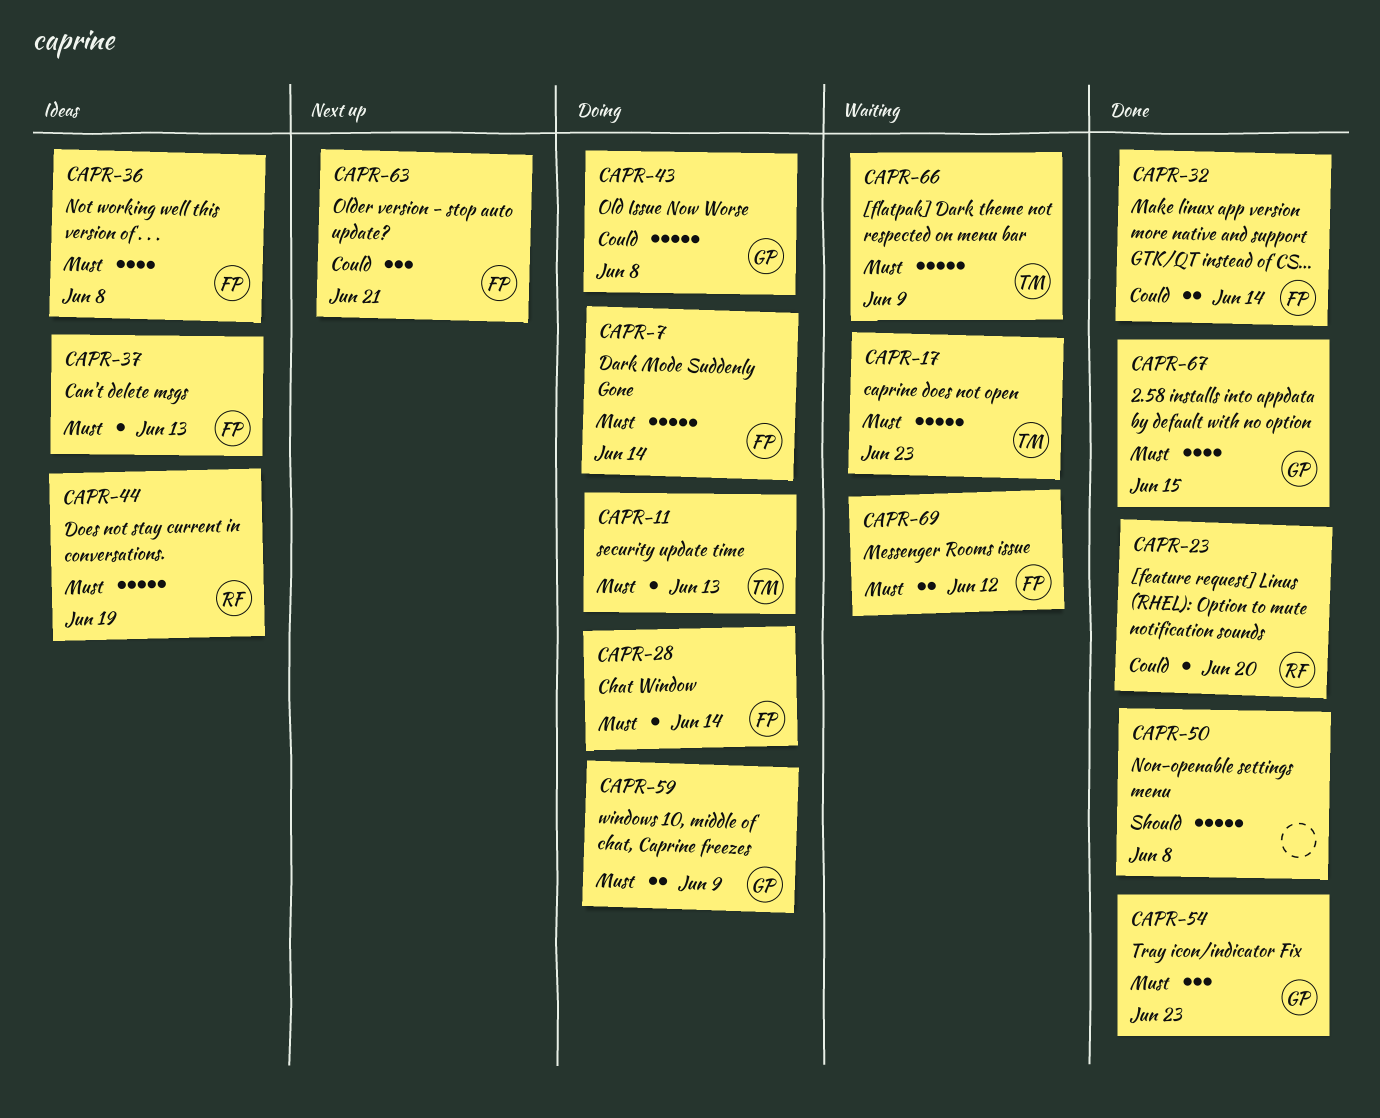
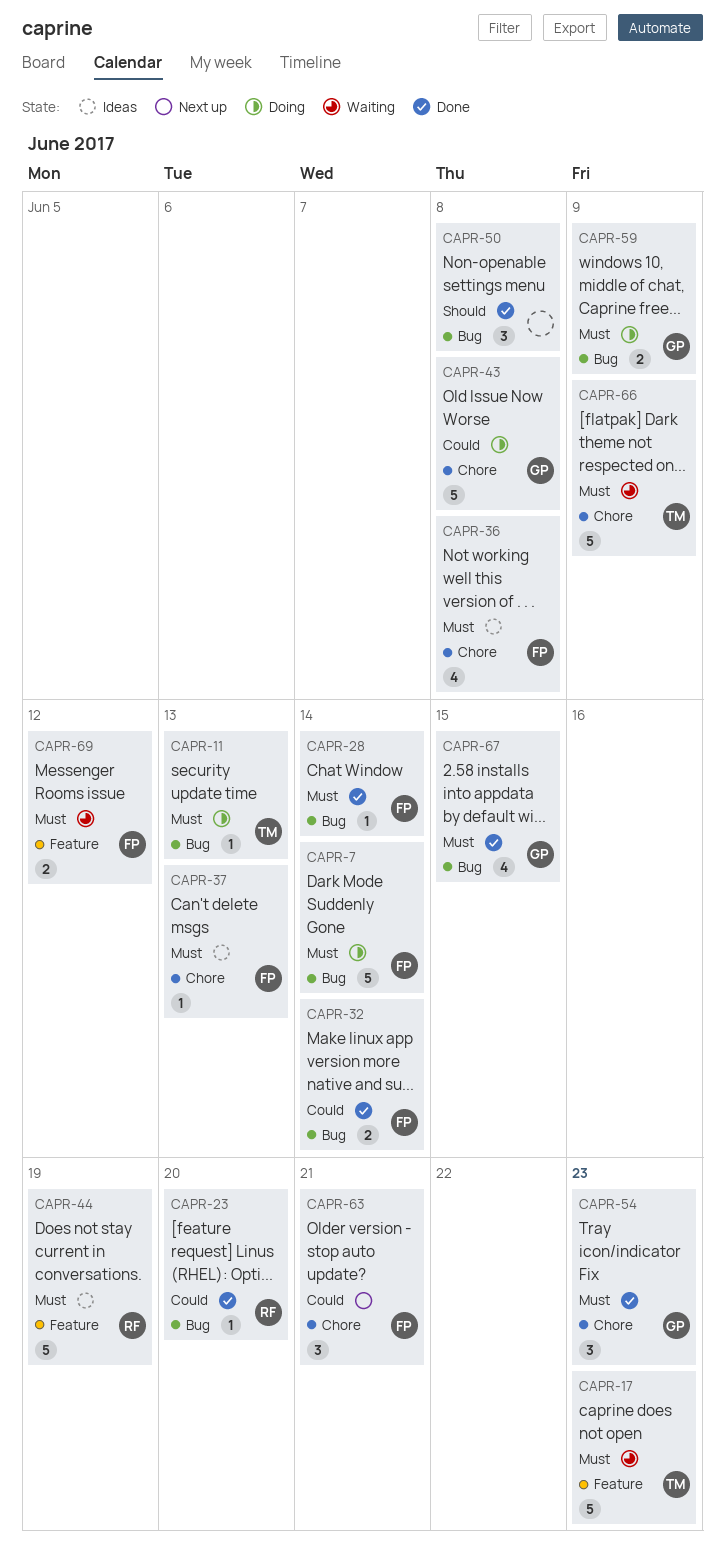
CAPR-28, status: Doing -> Done
CAPR-50, estimate: 5 -> 3

